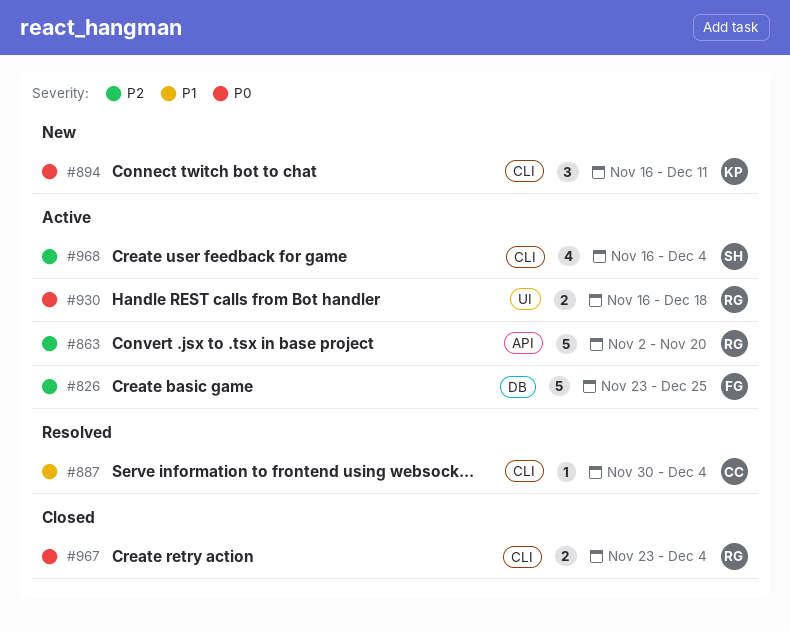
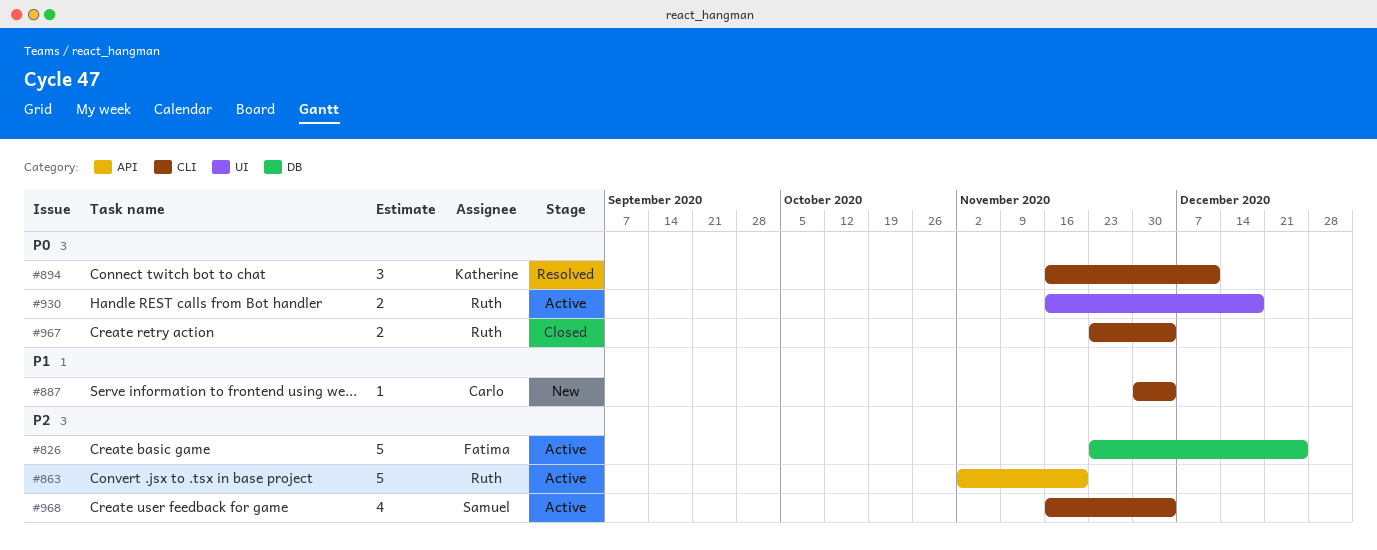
#887, status: Resolved -> New
#894, status: New -> Resolved

